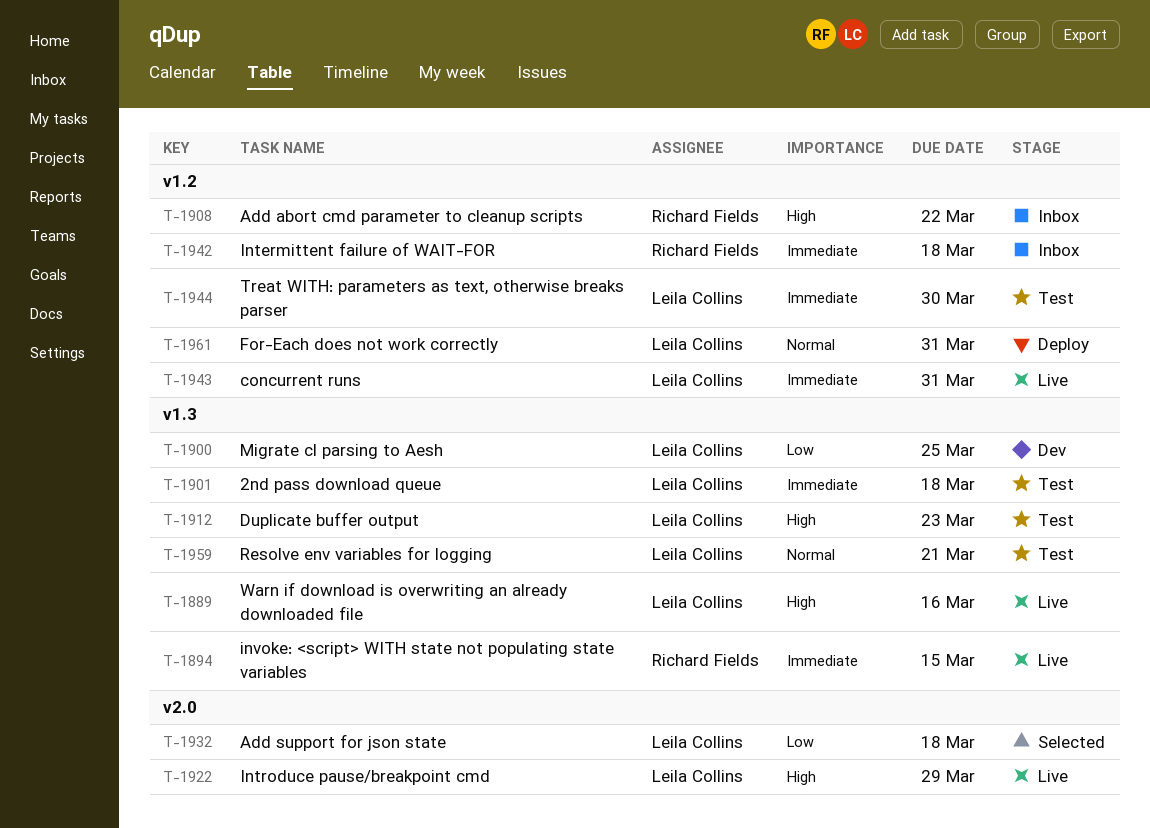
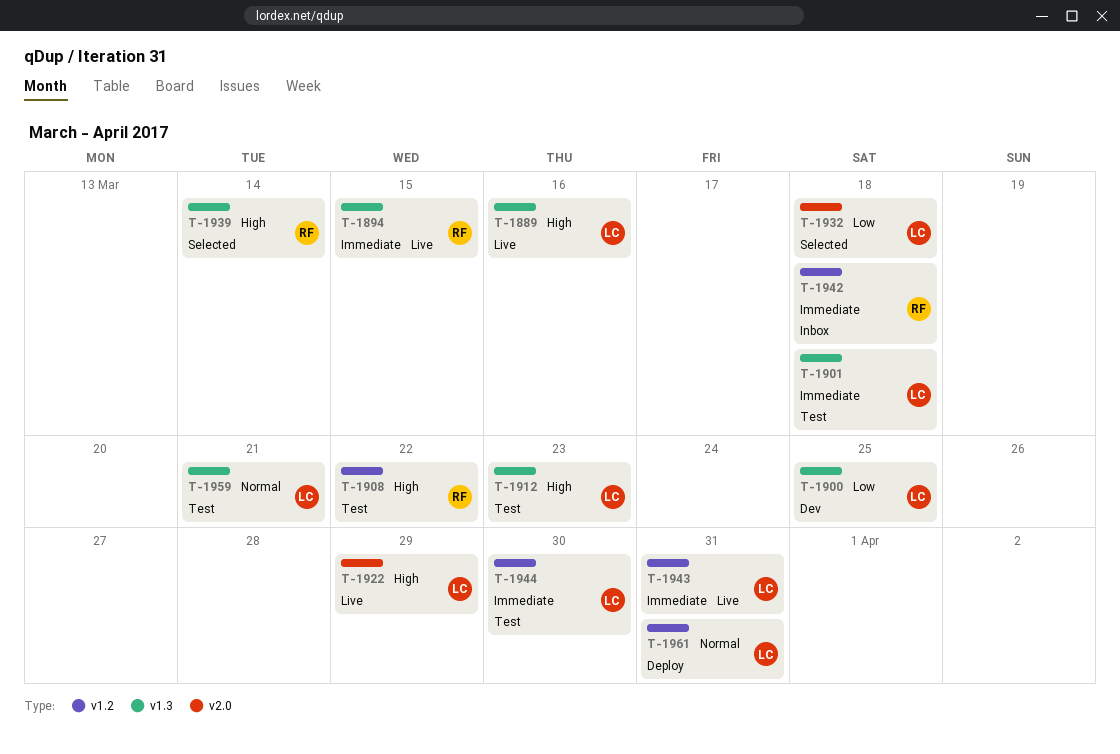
T-1908, status: Inbox -> Test
T-1939: none -> present

